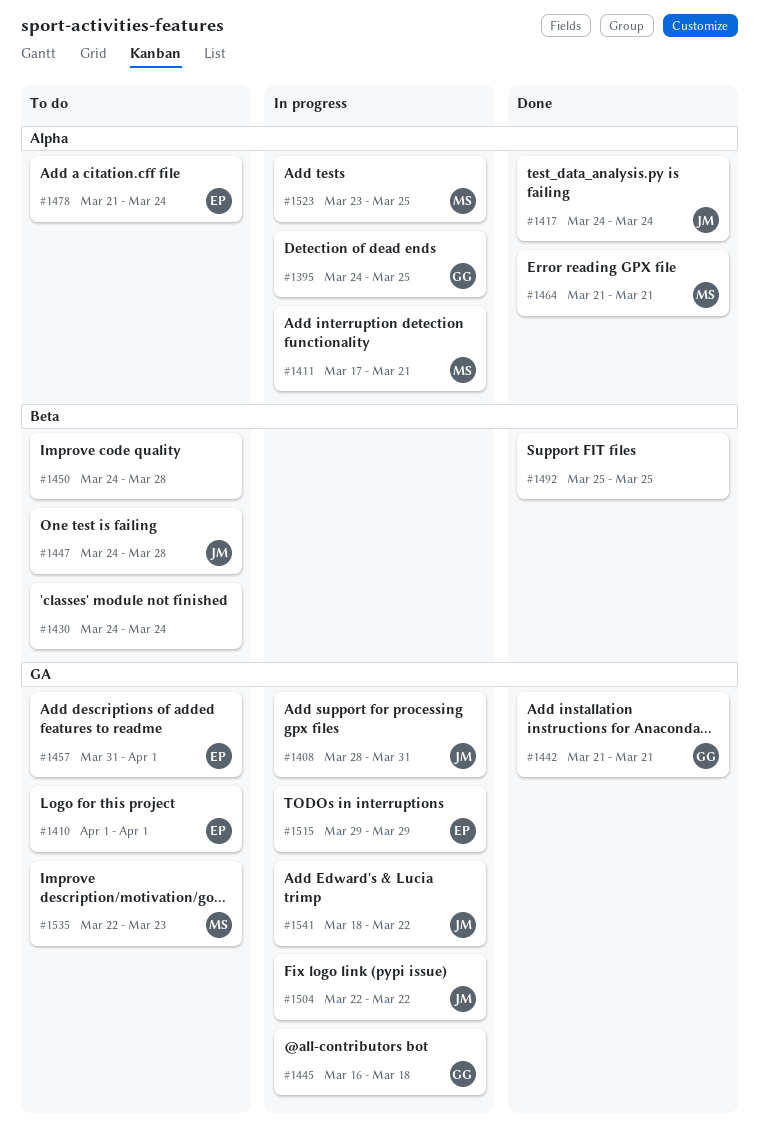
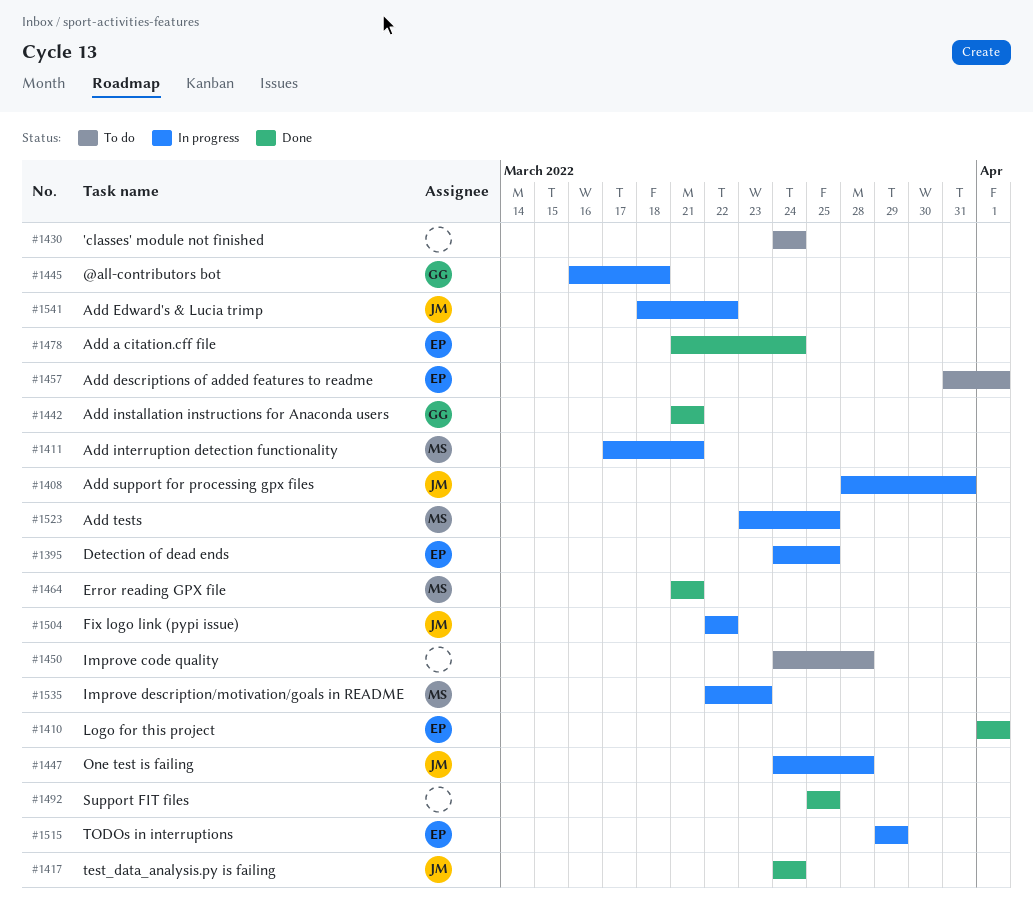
#1395, owner: GG -> EP
#1410, status: To do -> Done
#1447, status: To do -> In progress
#1478, status: To do -> Done
#1535, status: To do -> In progress

